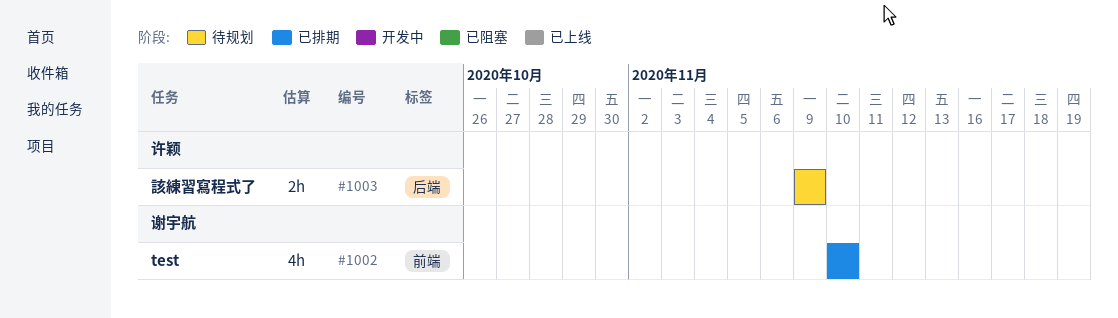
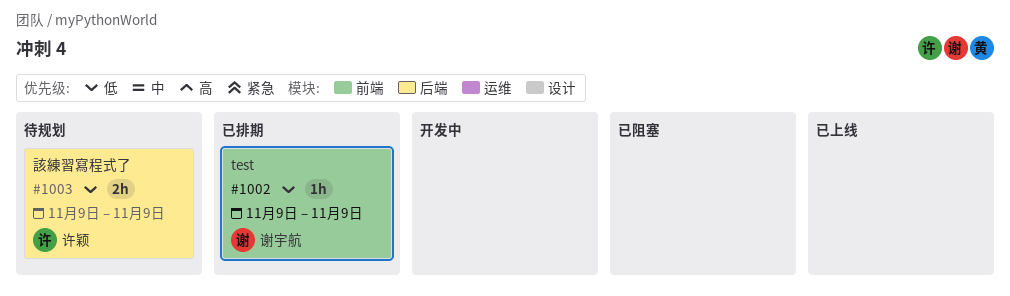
#1002, estimate: 4h -> 1h
#1002, start: Nov 10 -> Nov 9
#1002, due: Nov 10 -> Nov 9

